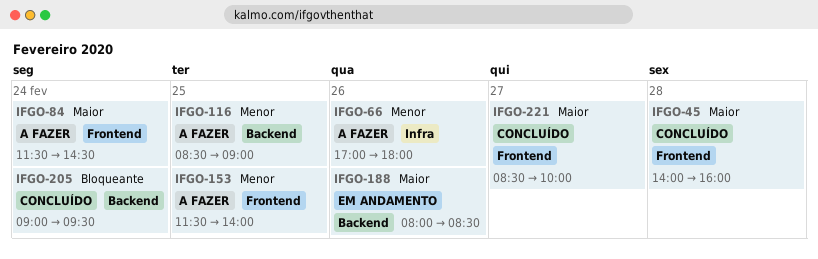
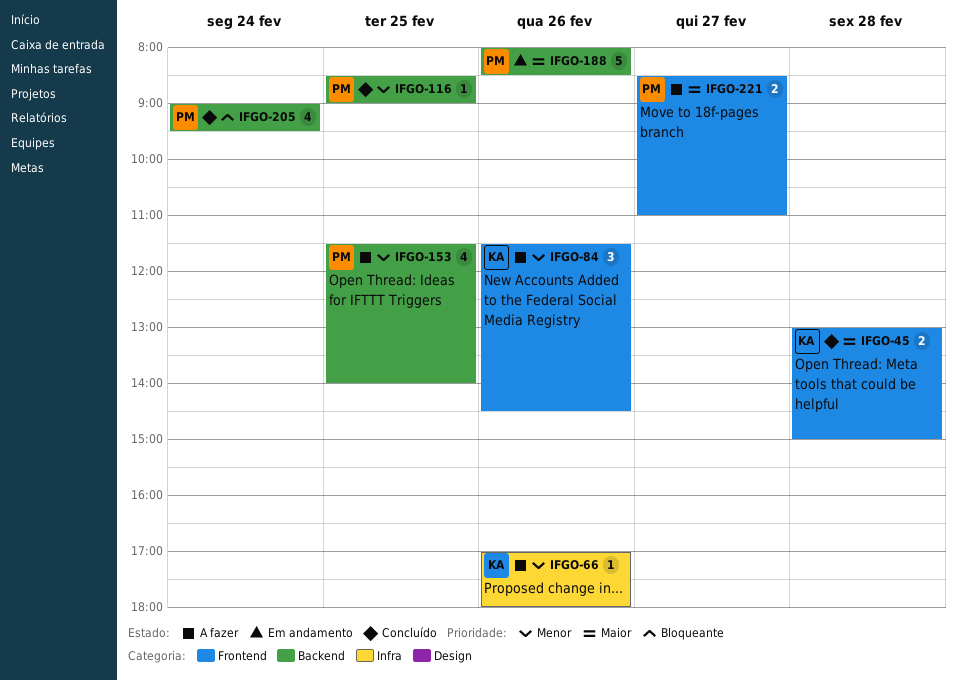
IFGO-45, begins: 14:00 -> 13:00
IFGO-45, ends: 16:00 -> 15:00
IFGO-84, priority: Maior -> Menor
IFGO-84, day: Feb 24 -> Feb 26
IFGO-116, status: A fazer -> Concluído
IFGO-153, label: Frontend -> Backend
IFGO-221, status: Concluído -> A fazer
IFGO-221, ends: 10:00 -> 11:00

